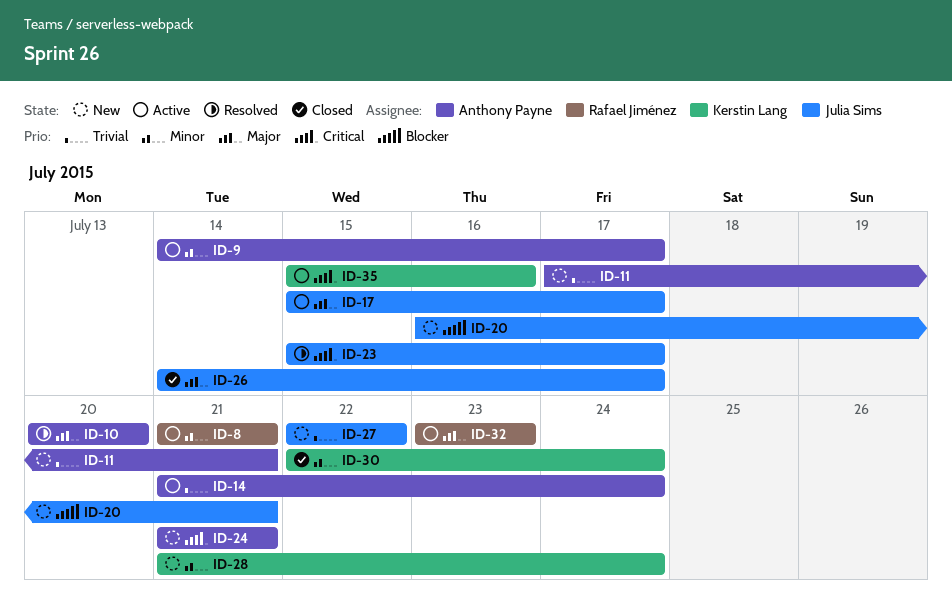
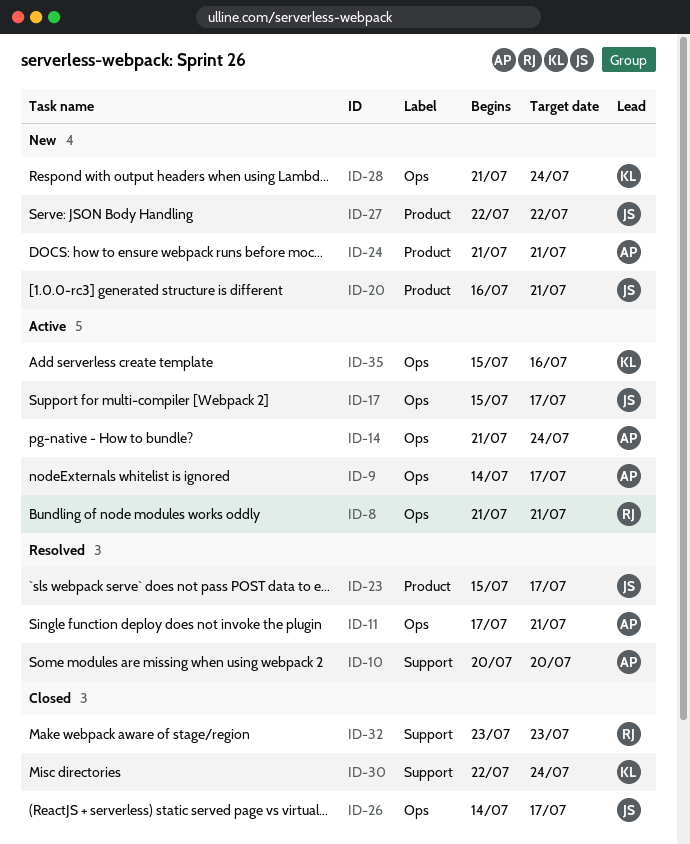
ID-11, status: New -> Resolved
ID-32, status: Active -> Closed

